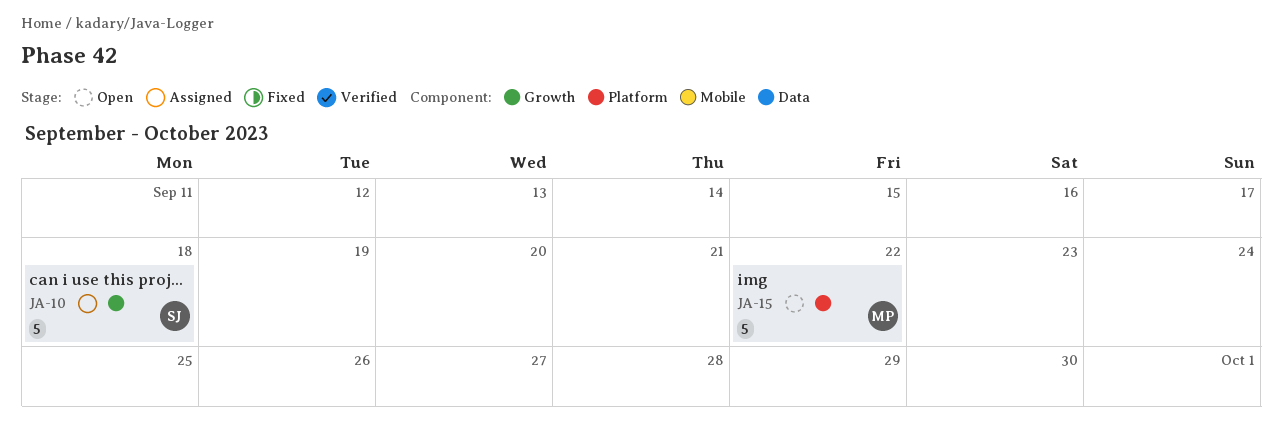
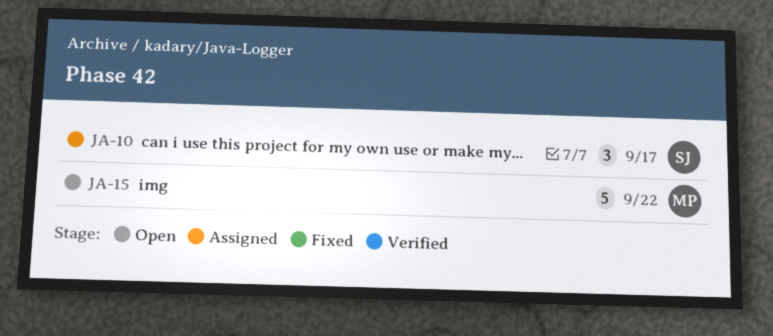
JA-10, estimate: 5 -> 3
JA-10, due: Sep 18 -> Sep 17

